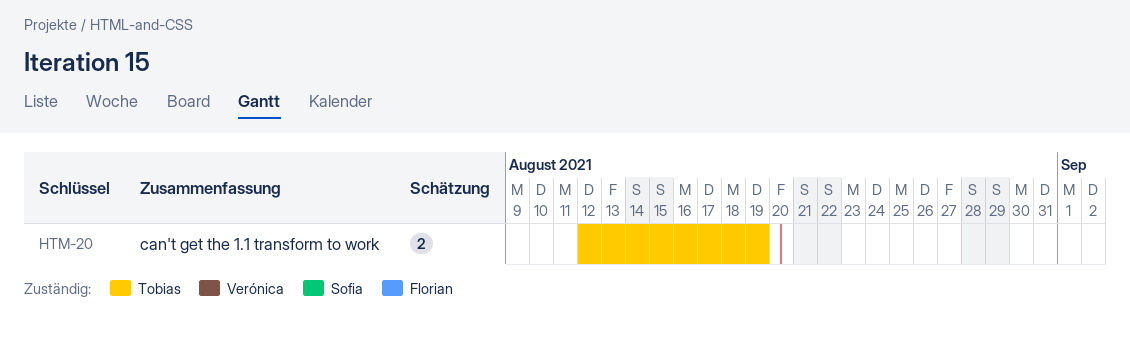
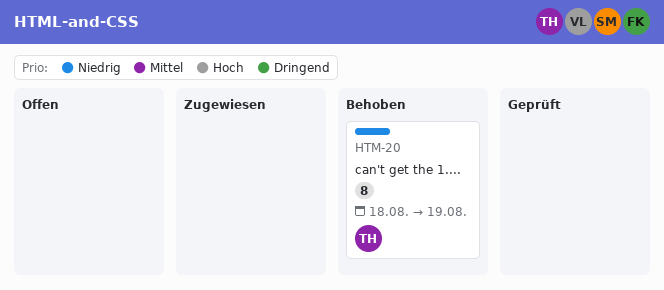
HTM-20, estimate: 2 -> 8
HTM-20, start: Aug 12 -> Aug 18

